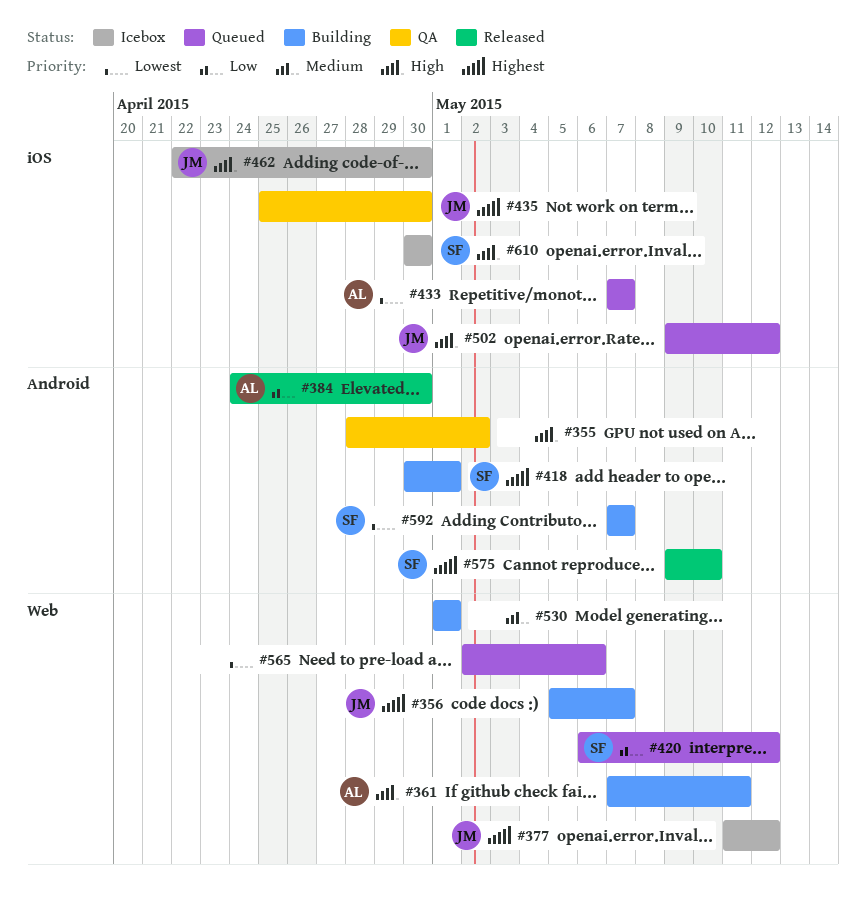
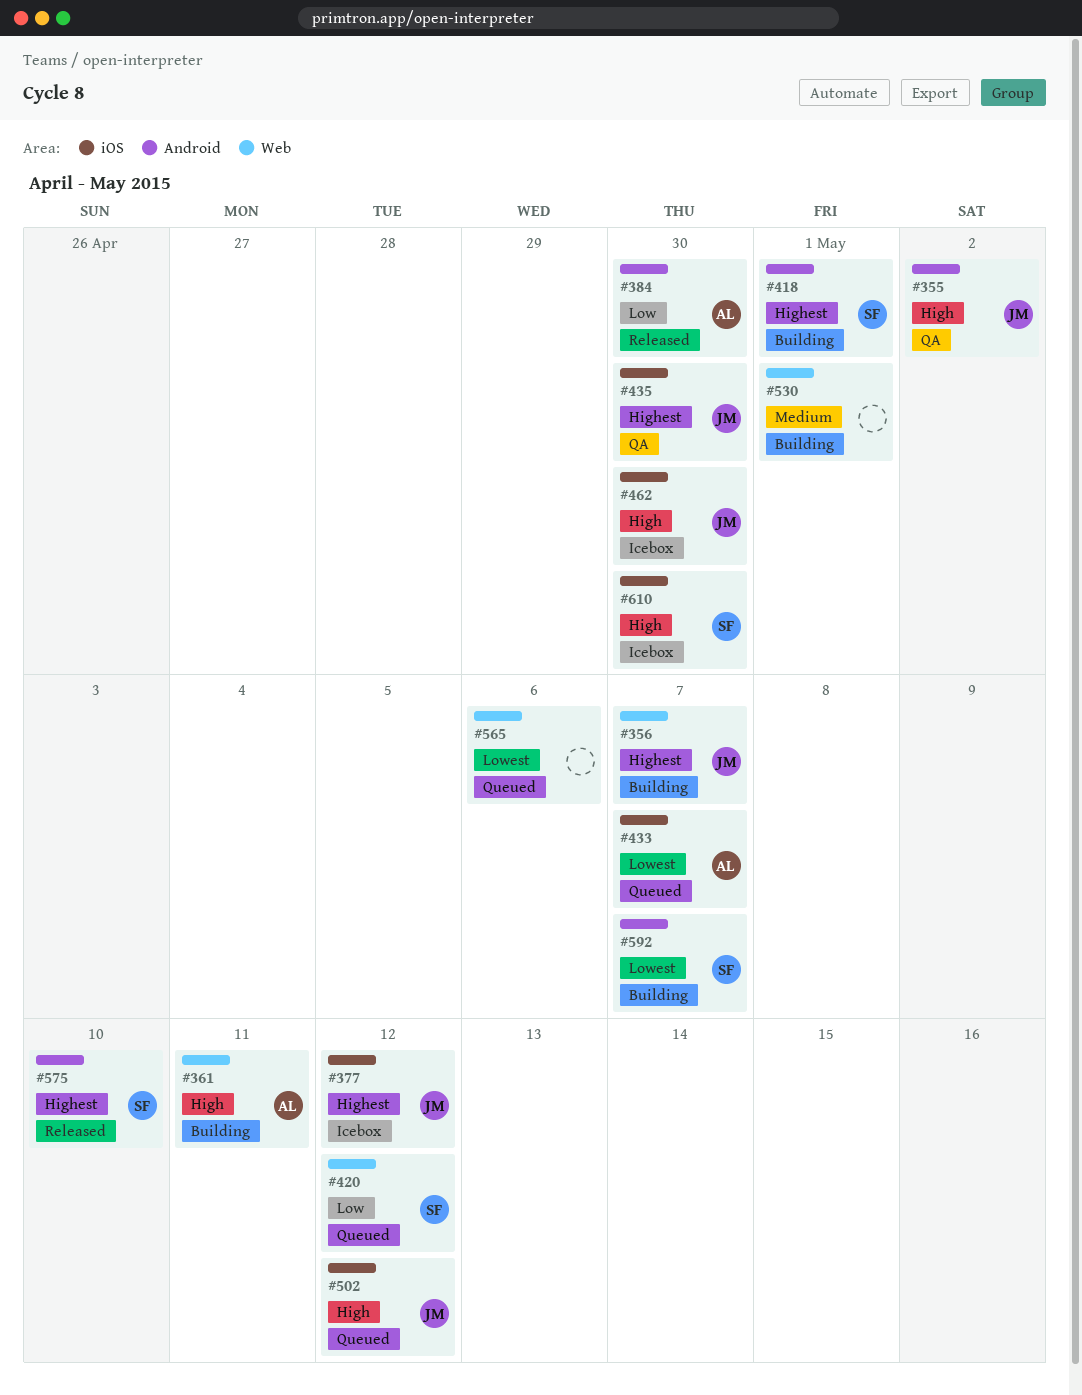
#355, owner: none -> JM
#377, label: Web -> iOS

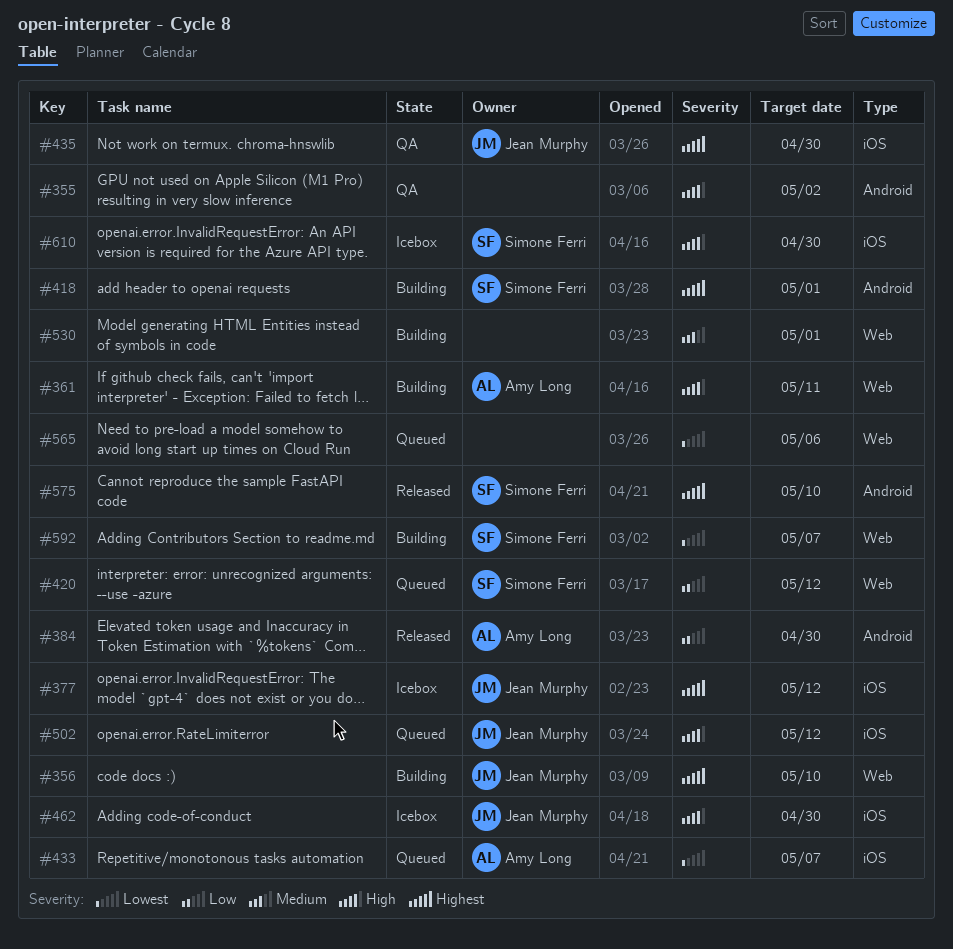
#355, owner: Jean Murphy -> none
#356, due: May 7 -> May 10
#592, label: Android -> Web

